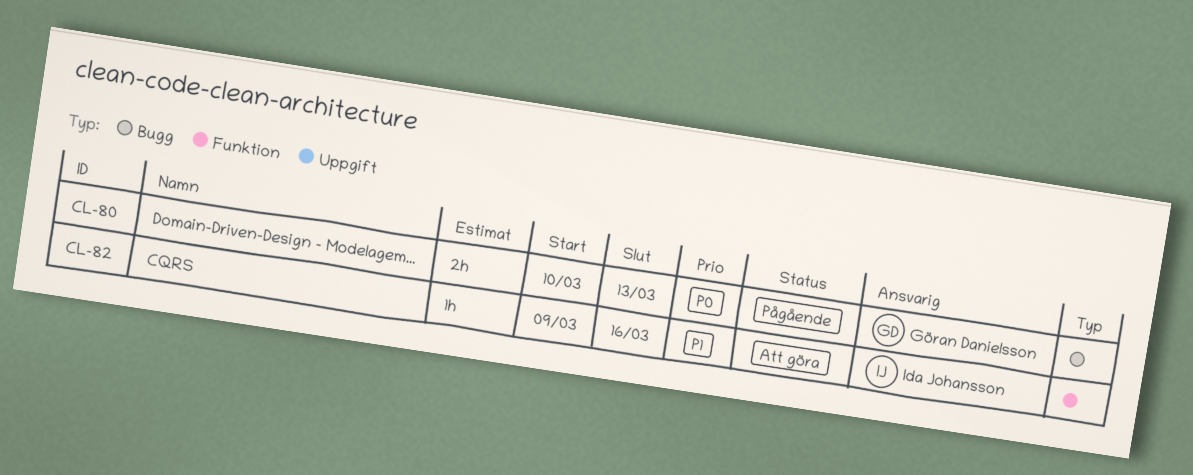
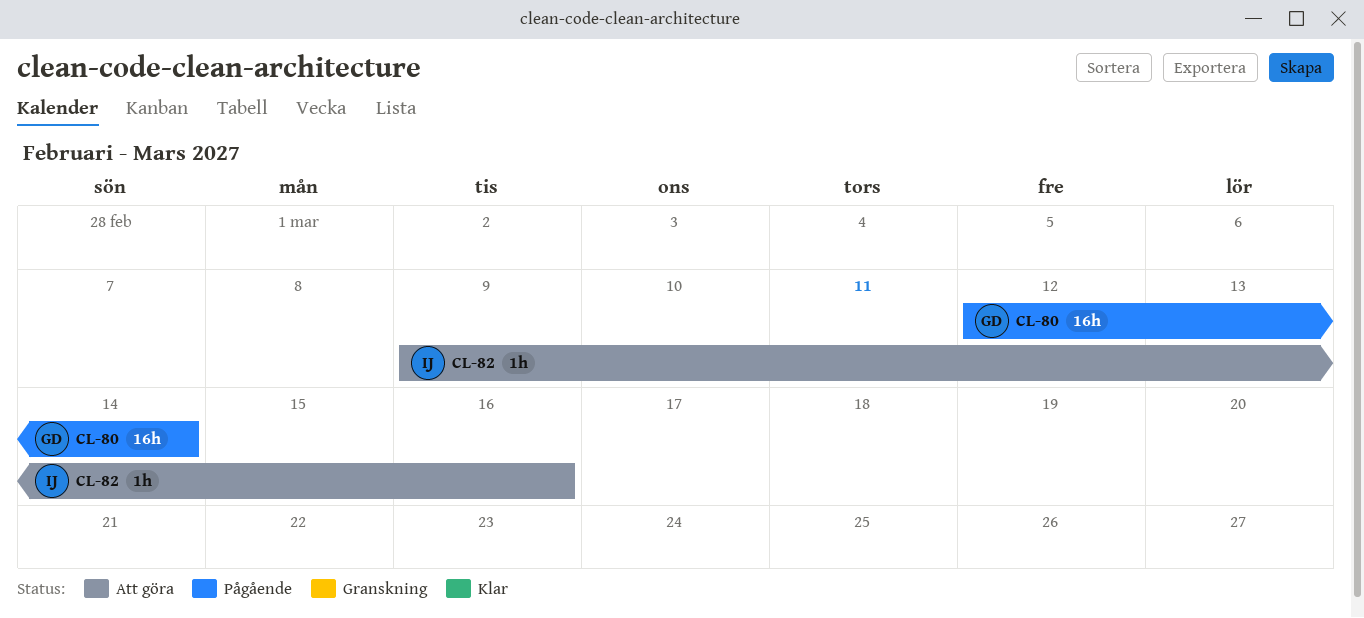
CL-80, estimate: 2h -> 16h
CL-80, start: Mar 10 -> Mar 12
CL-80, due: Mar 13 -> Mar 14

